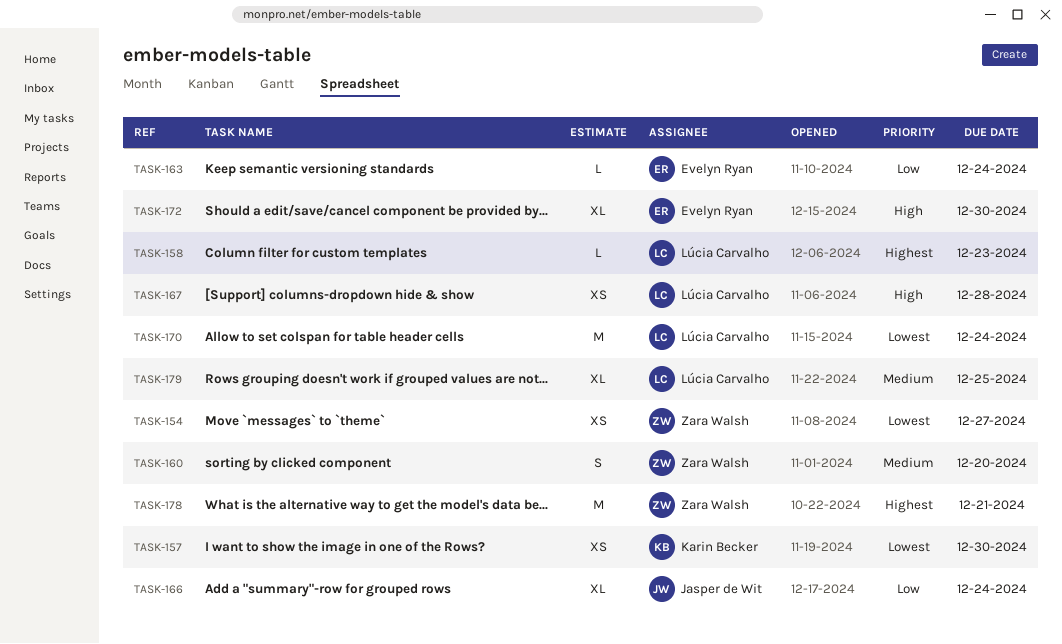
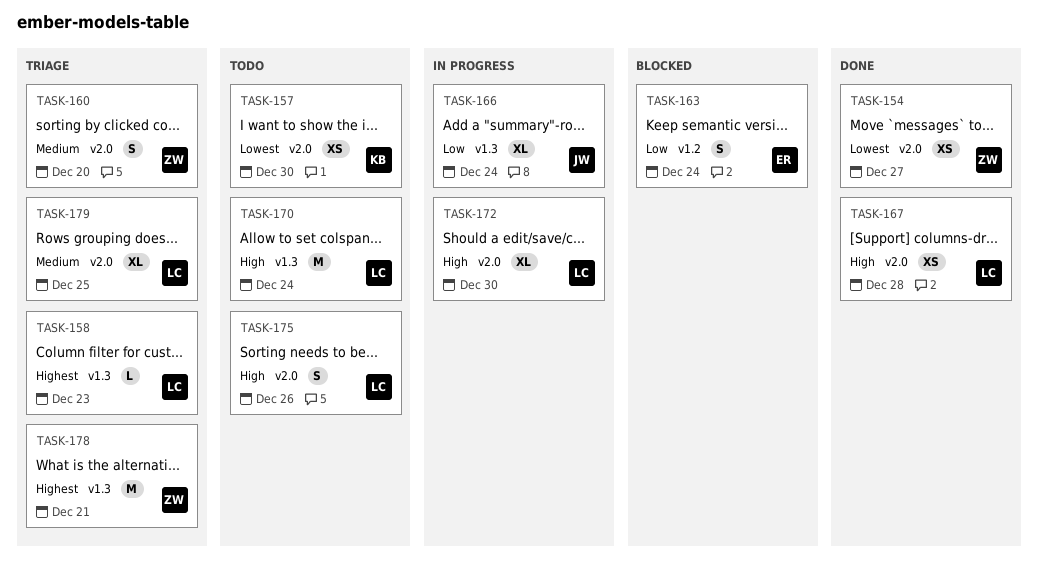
TASK-163, estimate: L -> S
TASK-170, priority: Lowest -> High
TASK-172, owner: Evelyn Ryan -> Lúcia Carvalho
TASK-175: none -> present

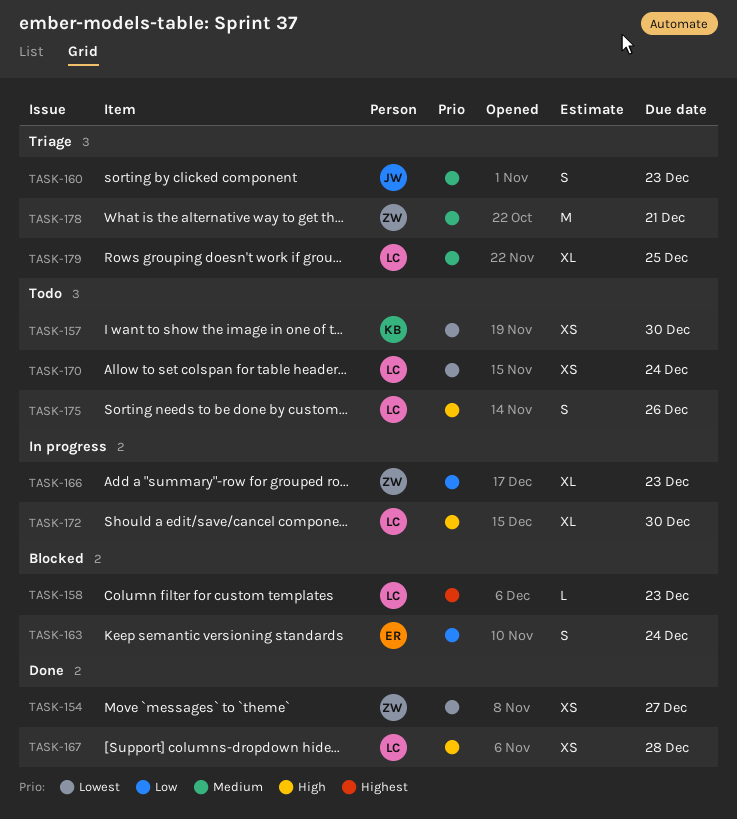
TASK-158, status: Triage -> Blocked
TASK-160, owner: ZW -> JW
TASK-160, due: Dec 20 -> Dec 23
TASK-166, owner: JW -> ZW
TASK-166, due: Dec 24 -> Dec 23
TASK-170, priority: High -> Lowest
TASK-170, estimate: M -> XS
TASK-178, priority: Highest -> Medium

